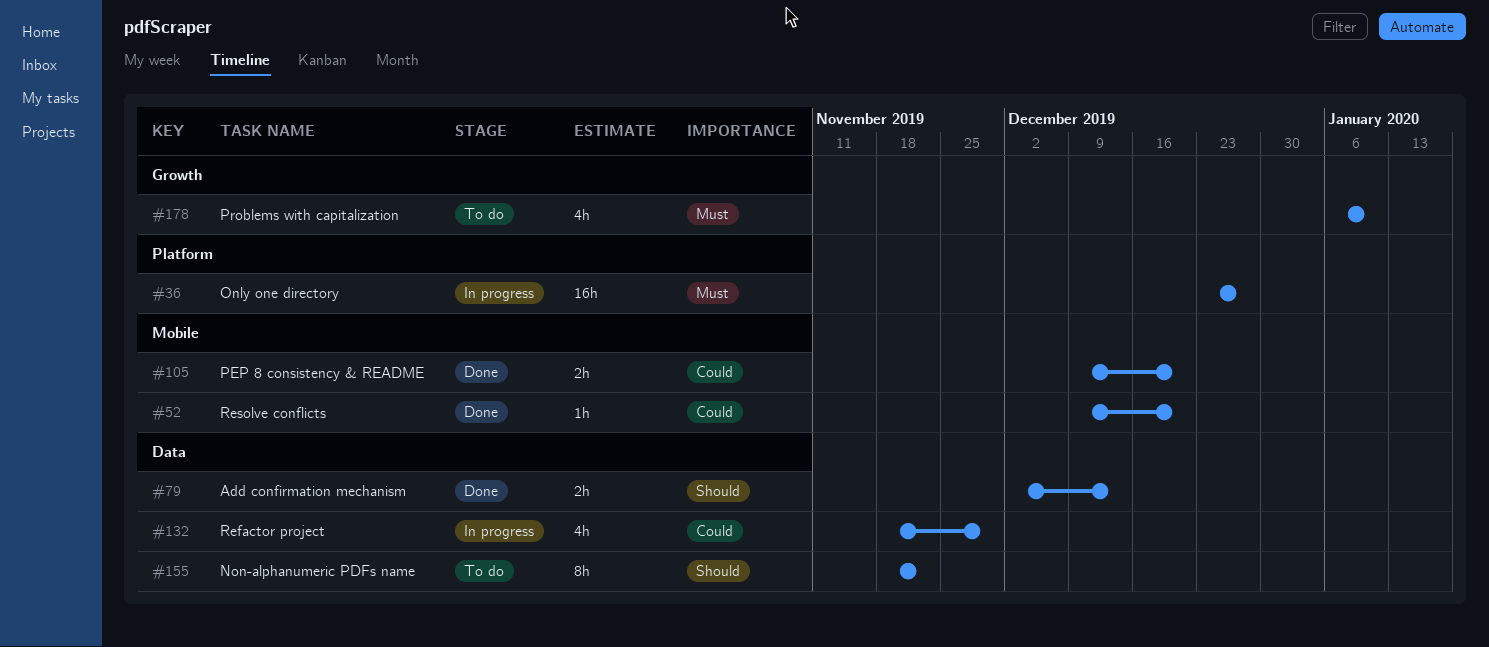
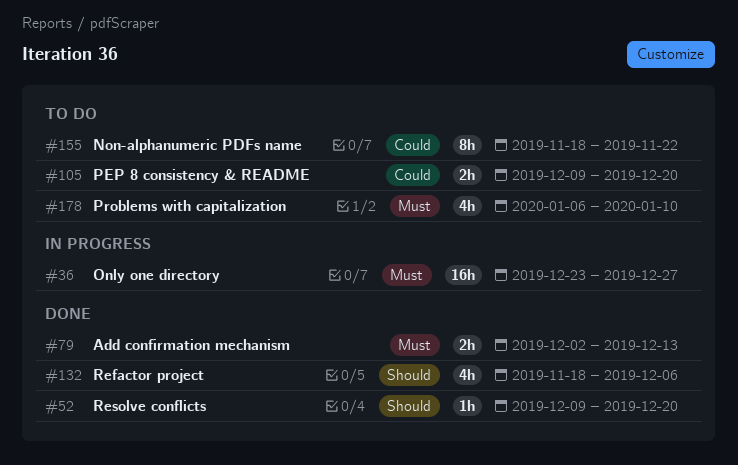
#52, priority: Could -> Should
#79, priority: Should -> Must
#105, status: Done -> To do
#132, status: In progress -> Done
#132, priority: Could -> Should
#132, due: Nov 29 -> Dec 6
#155, priority: Should -> Could

